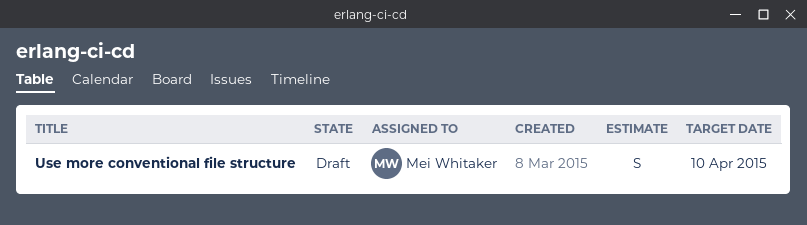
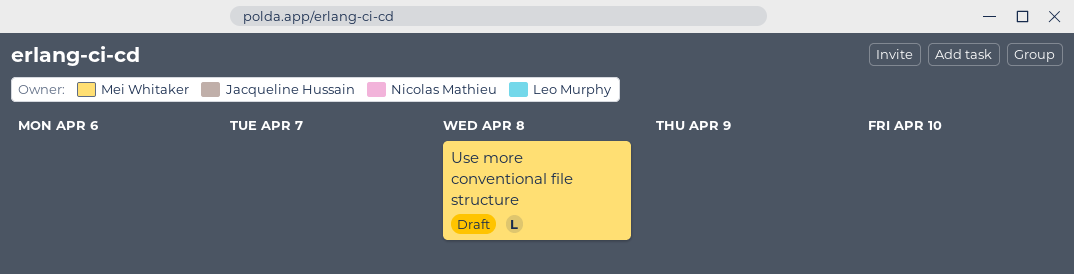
Use more conventional file structure, estimate: S -> L
Use more conventional file structure, due: Apr 10 -> Apr 8

